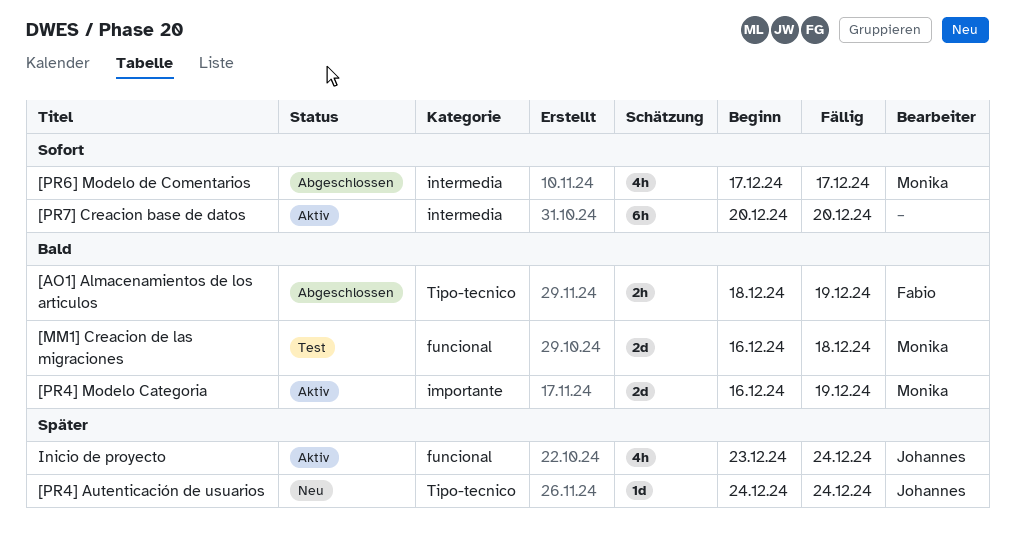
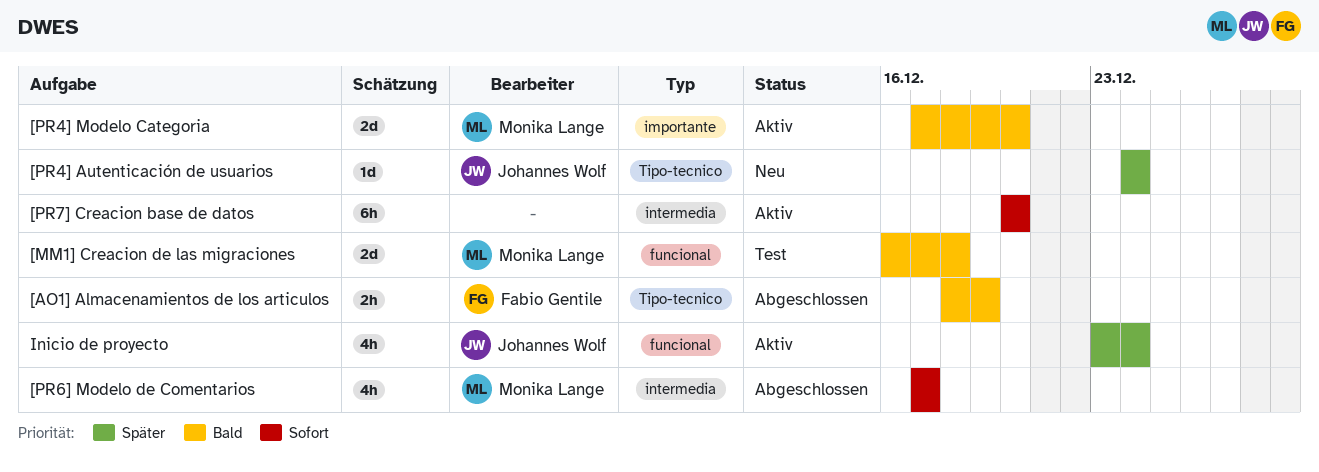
[PR4] Modelo Categoria, start: Dec 16 -> Dec 17
[PR4] Modelo Categoria, due: Dec 19 -> Dec 20

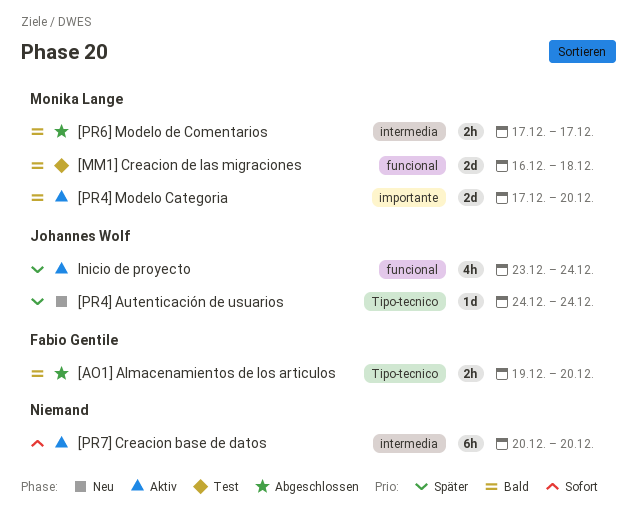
[AO1] Almacenamientos de los articulos, start: Dec 18 -> Dec 19
[AO1] Almacenamientos de los articulos, due: Dec 19 -> Dec 20
[PR6] Modelo de Comentarios, priority: Sofort -> Bald
[PR6] Modelo de Comentarios, estimate: 4h -> 2h

